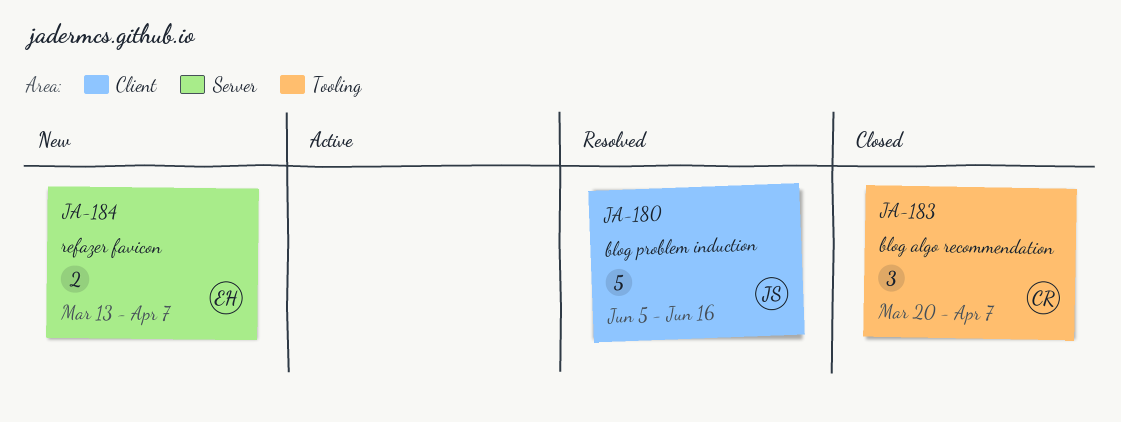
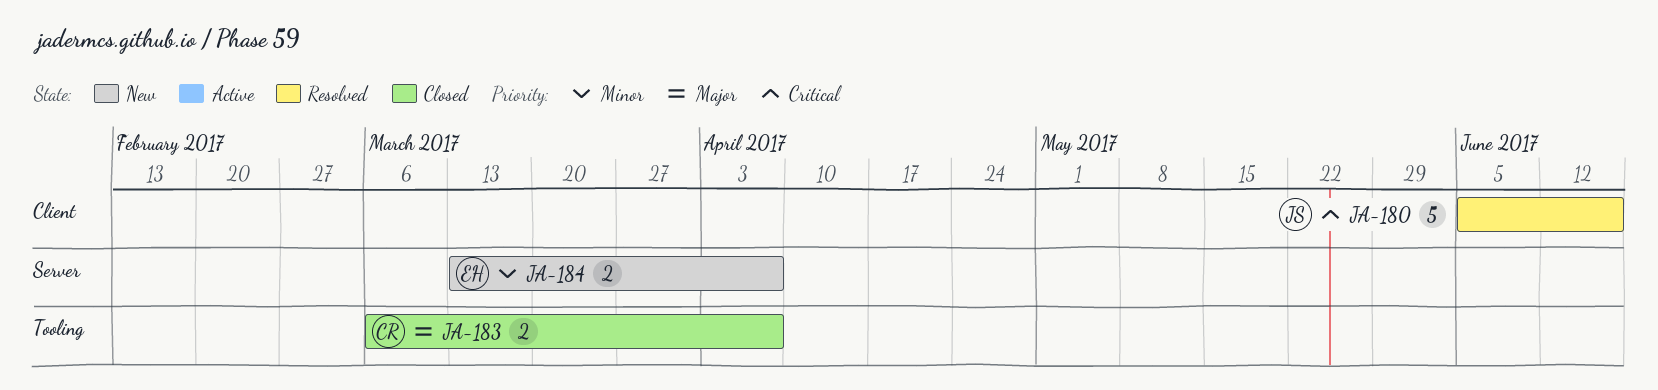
JA-183, estimate: 3 -> 2
JA-183, start: Mar 20 -> Mar 6

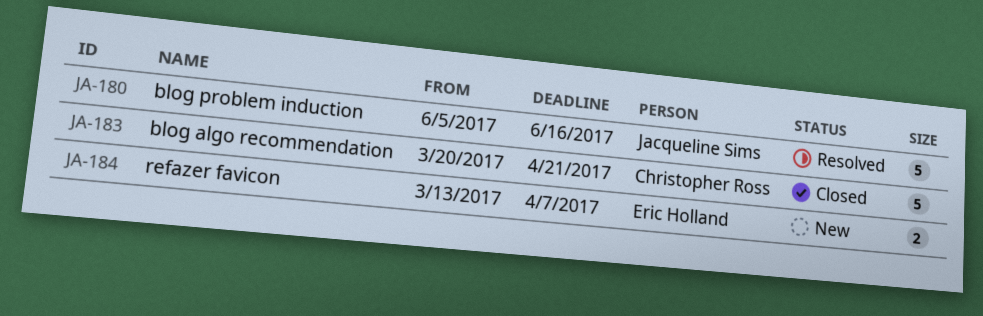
JA-183, estimate: 2 -> 5
JA-183, start: Mar 6 -> Mar 20
JA-183, due: Apr 7 -> Apr 21

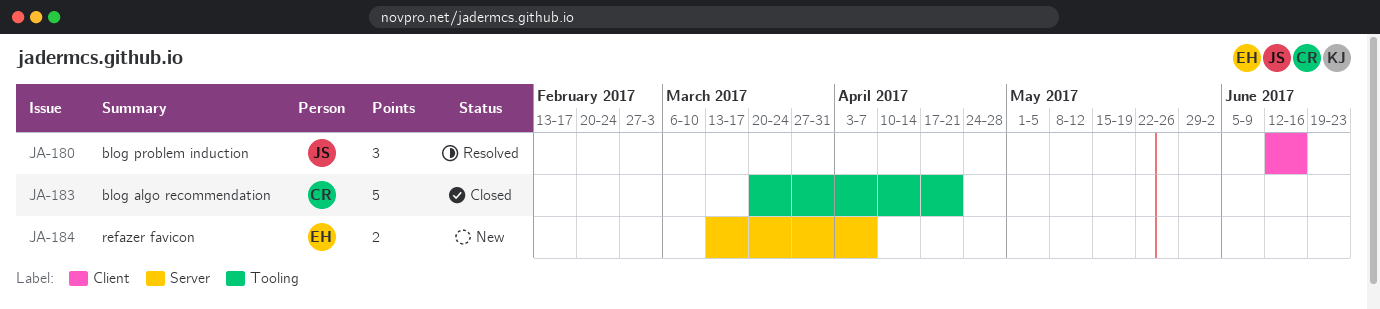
JA-180, estimate: 5 -> 3
JA-180, start: Jun 5 -> Jun 12

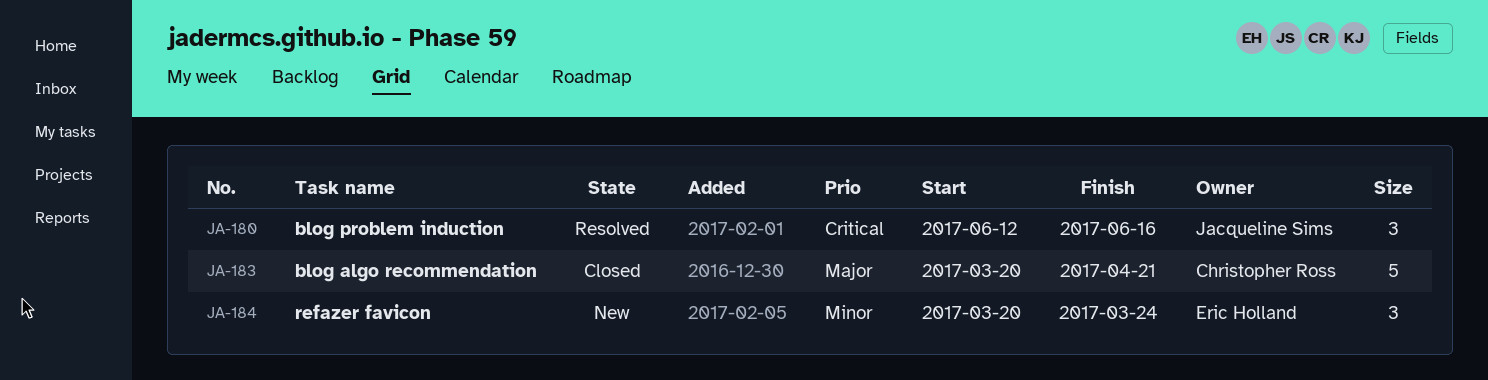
JA-184, estimate: 2 -> 3
JA-184, start: Mar 13 -> Mar 20
JA-184, due: Apr 7 -> Mar 24

